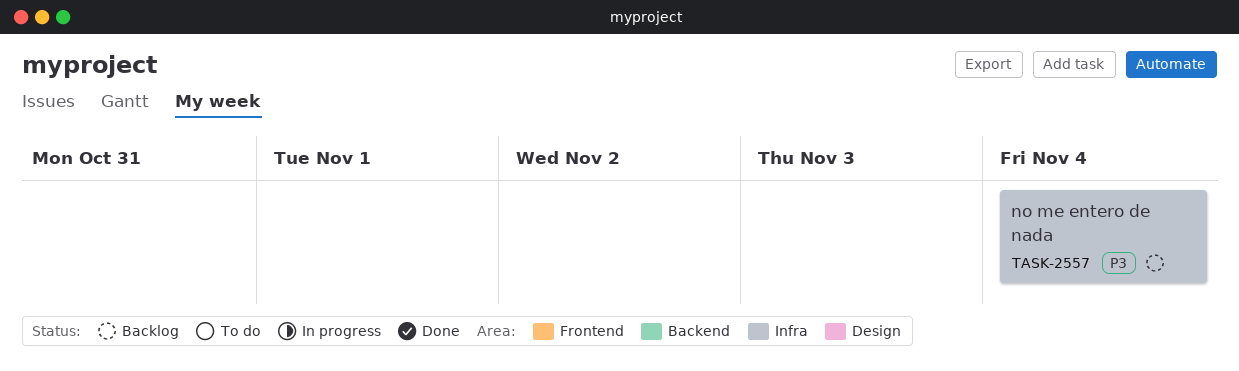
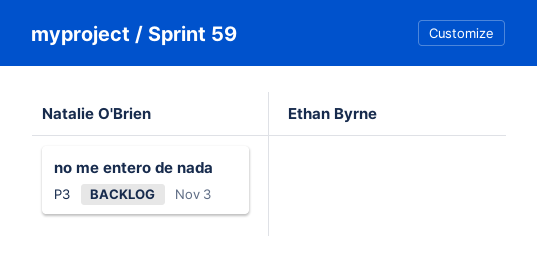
no me entero de nada, due: Nov 4 -> Nov 3

